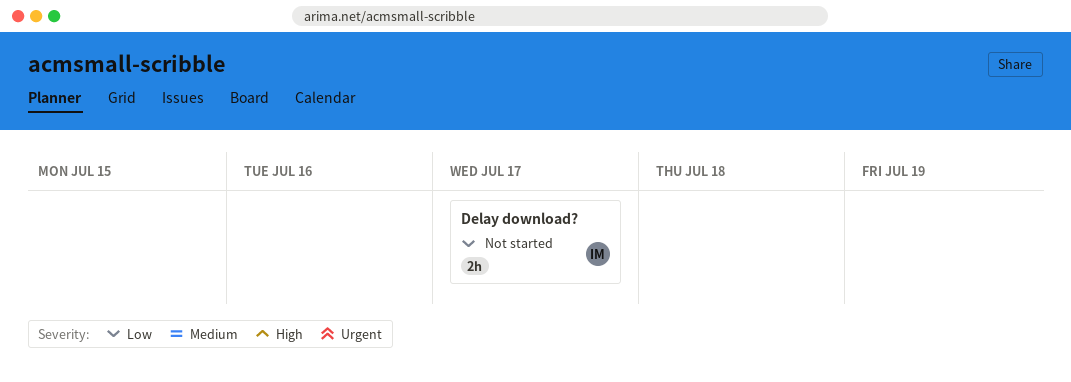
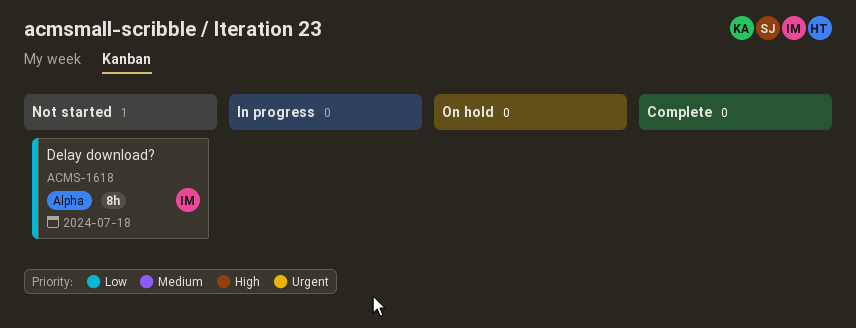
Delay download?, estimate: 2h -> 8h
Delay download?, due: Jul 17 -> Jul 18

